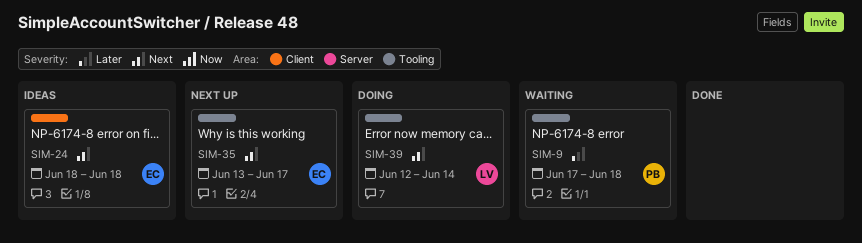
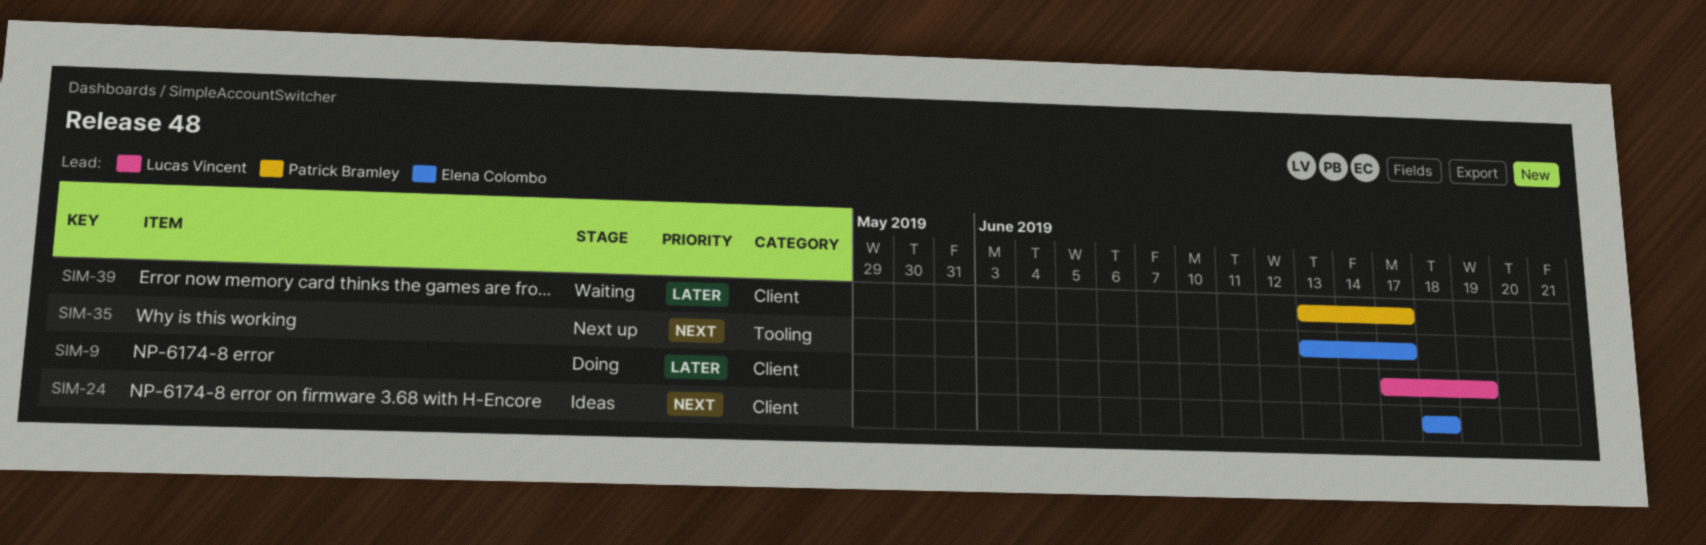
SIM-9, status: Waiting -> Doing
SIM-9, owner: Patrick Bramley -> Lucas Vincent
SIM-9, label: Tooling -> Client
SIM-9, due: Jun 18 -> Jun 19
SIM-39, status: Doing -> Waiting
SIM-39, owner: Lucas Vincent -> Patrick Bramley
SIM-39, priority: Next -> Later
SIM-39, label: Tooling -> Client
SIM-39, start: Jun 12 -> Jun 13
SIM-39, due: Jun 14 -> Jun 17

